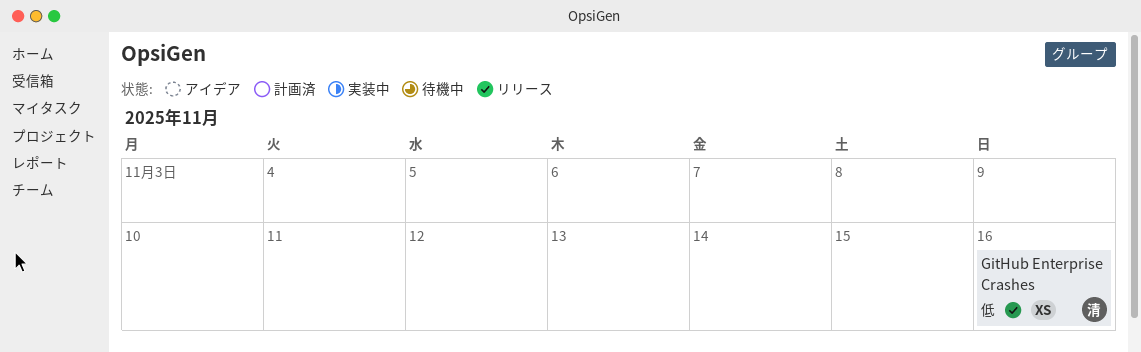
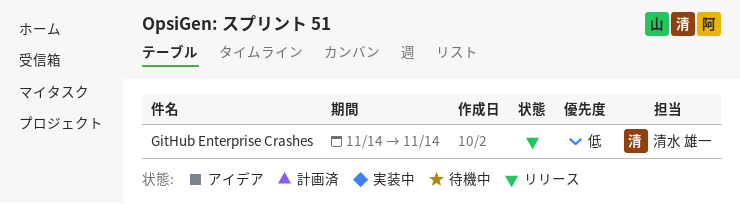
GitHub Enterprise Crashes, due: Nov 16 -> Nov 14

